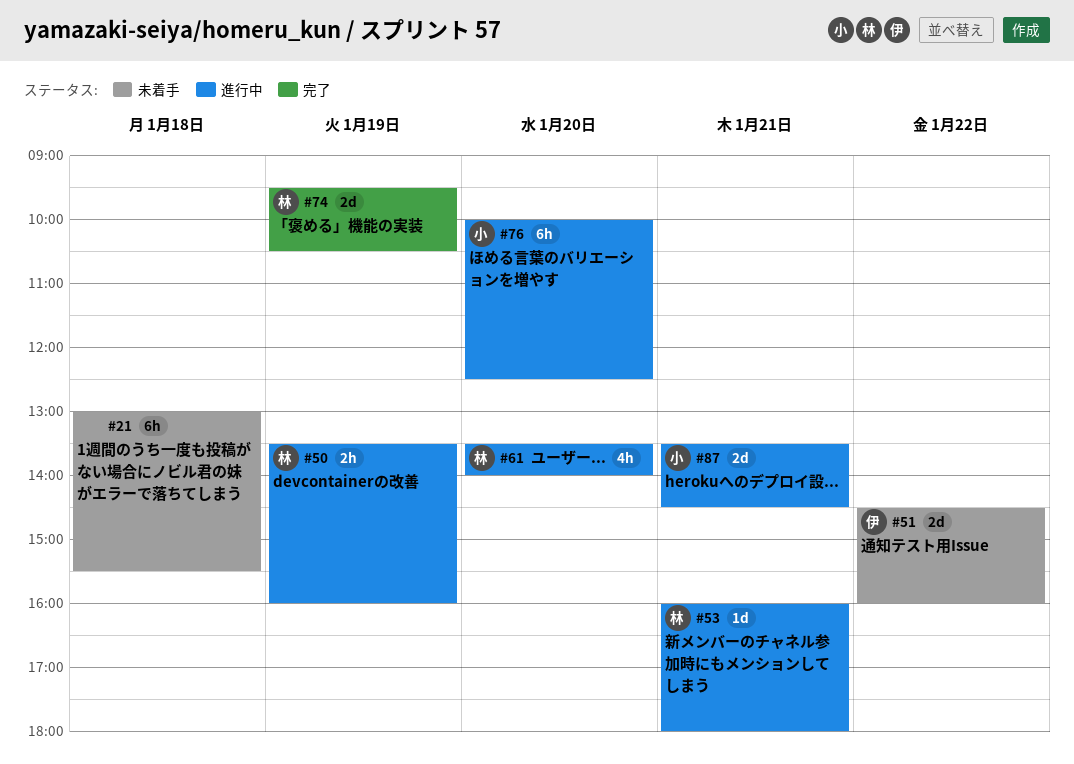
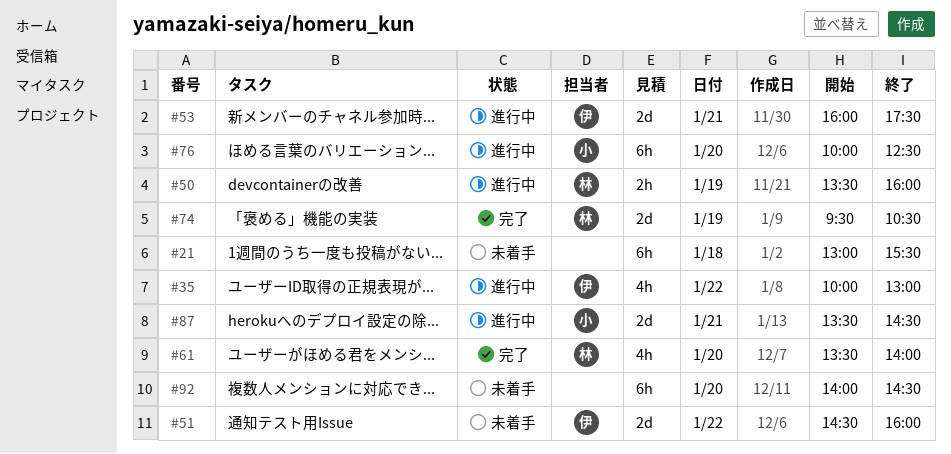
#35: none -> present
#53, owner: 林 -> 伊
#53, estimate: 1d -> 2d
#53, ends: 18:00 -> 17:30
#61, status: 進行中 -> 完了
#92: none -> present

